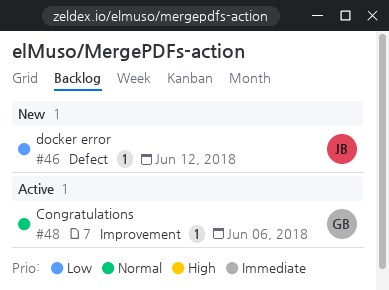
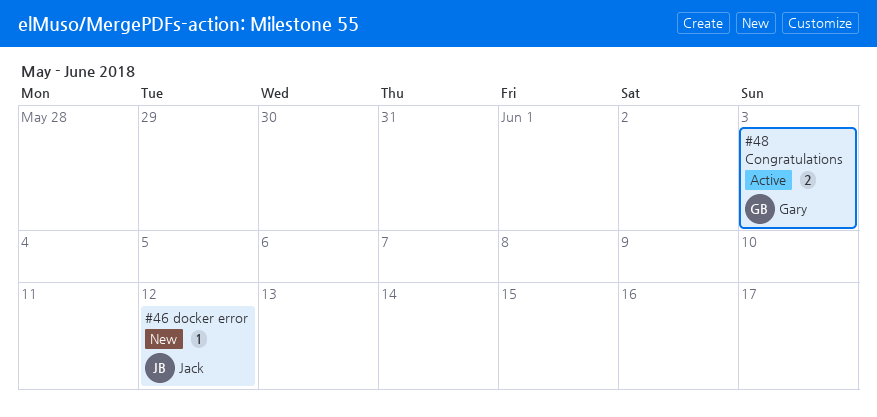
#48, estimate: 1 -> 2
#48, due: Jun 6 -> Jun 3

